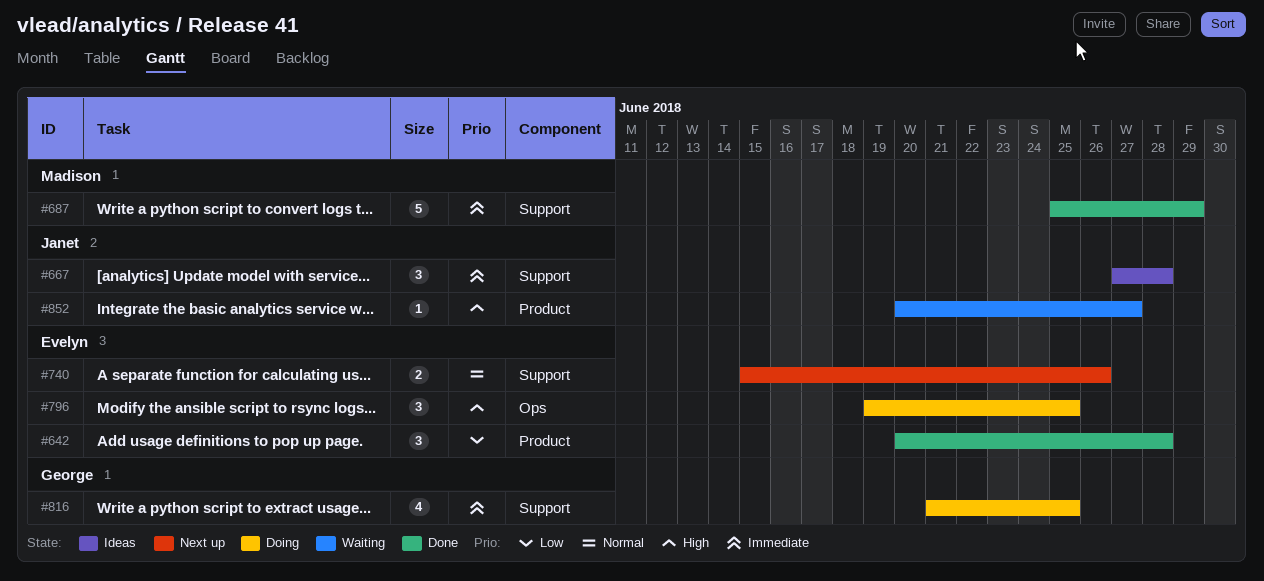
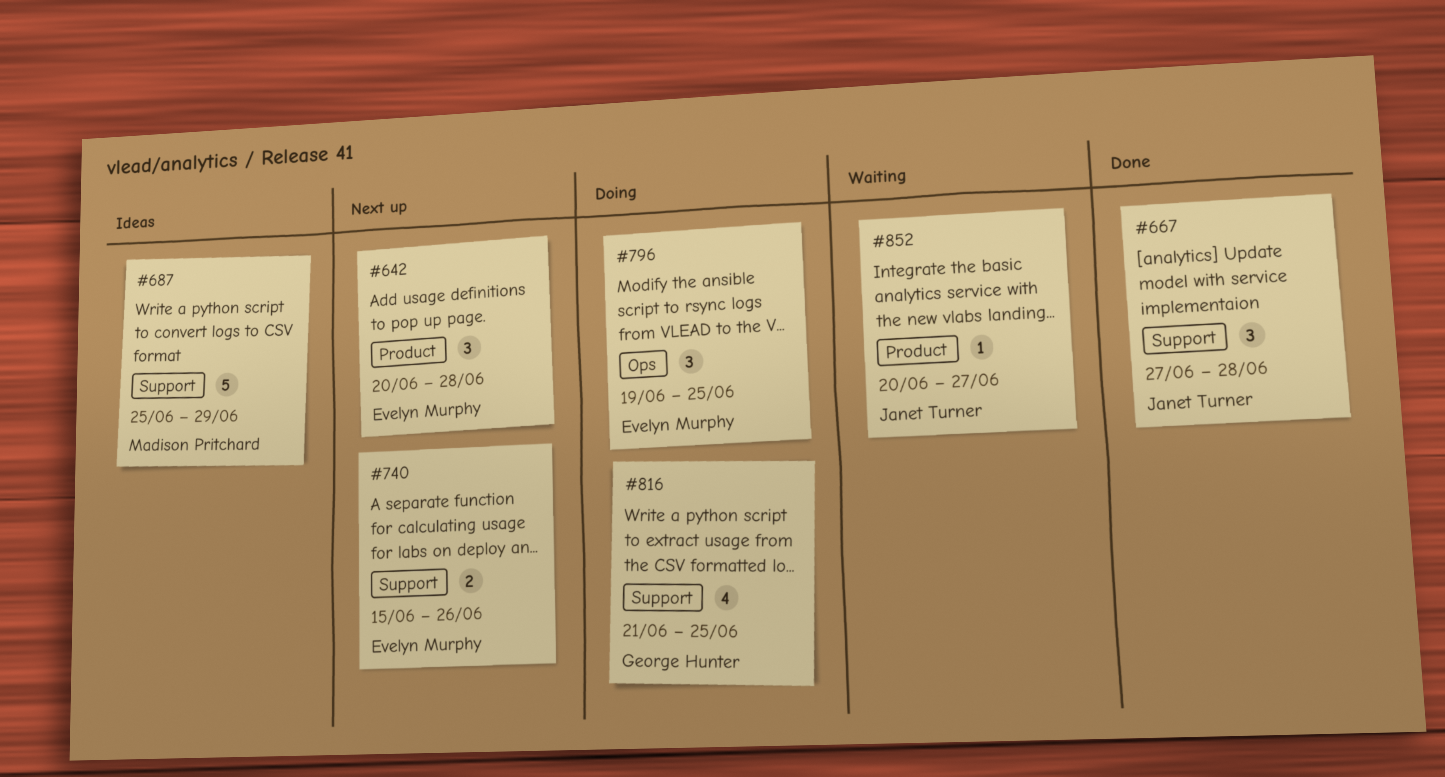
#642, status: Done -> Next up
#667, status: Ideas -> Done
#687, status: Done -> Ideas

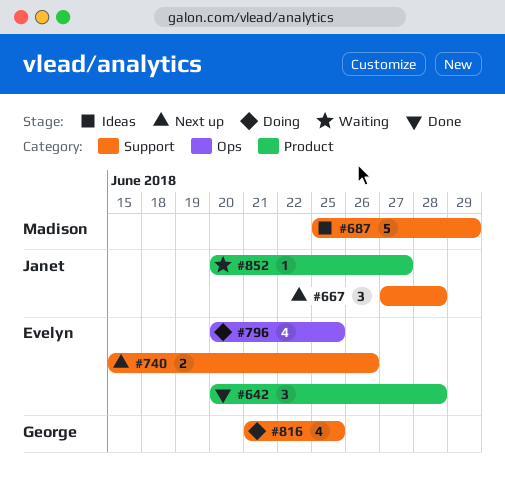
#642, status: Next up -> Done
#667, status: Done -> Next up
#796, estimate: 3 -> 4
#796, start: Jun 19 -> Jun 20

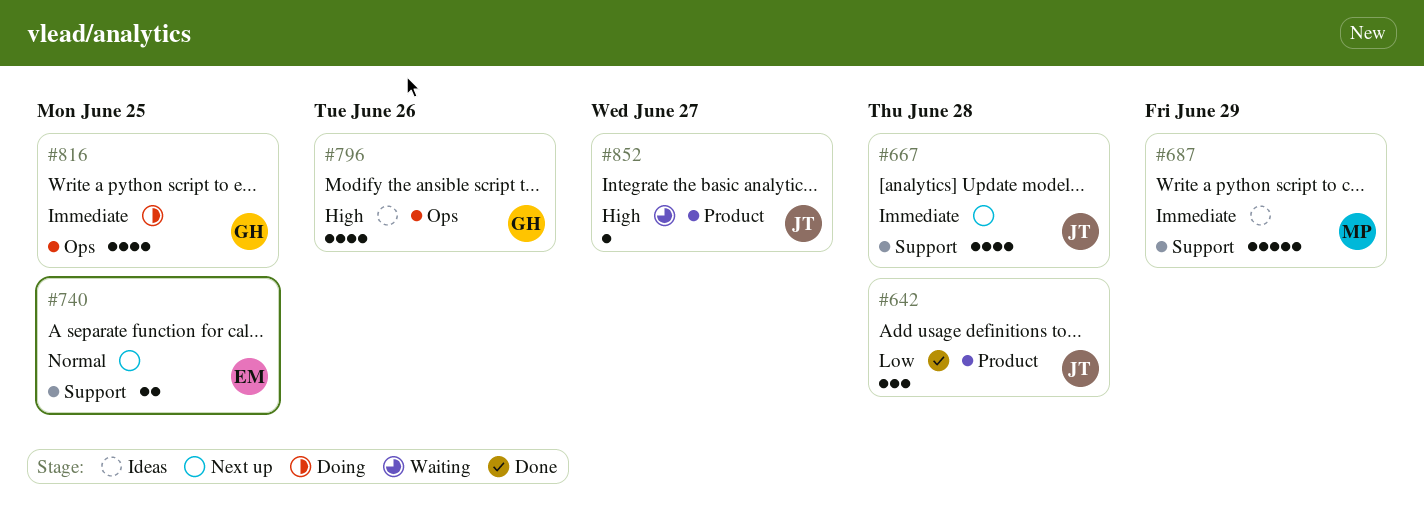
#642, owner: Evelyn -> Janet
#667, estimate: 3 -> 4
#740, due: Jun 26 -> Jun 25
#796, status: Doing -> Ideas
#796, owner: Evelyn -> George
#796, due: Jun 25 -> Jun 26
#816, label: Support -> Ops

